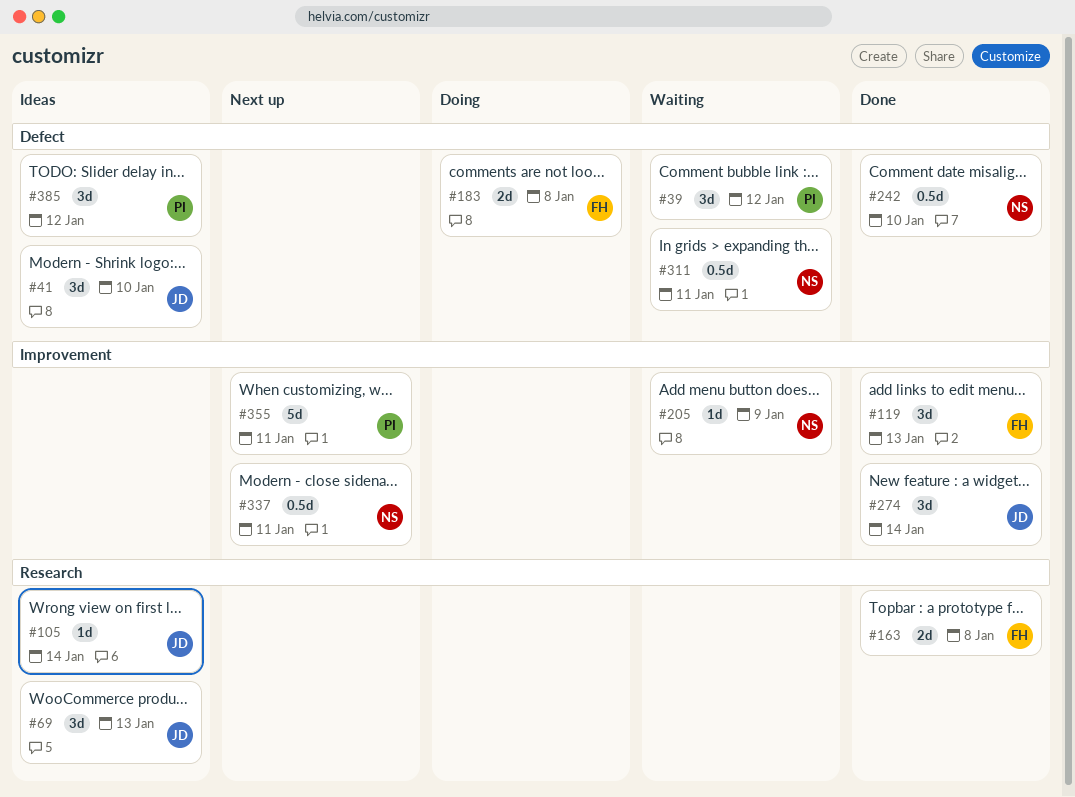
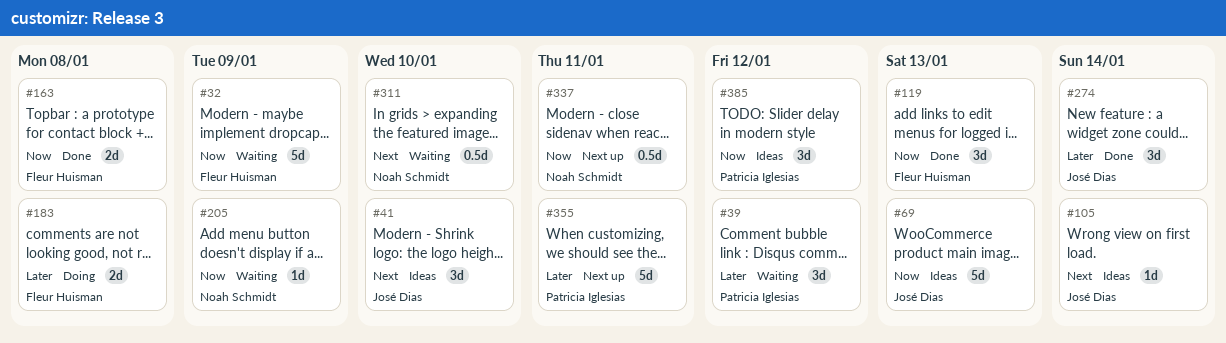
#32: none -> present
#69, estimate: 3d -> 5d
#242: present -> none
#311, due: Jan 11 -> Jan 10

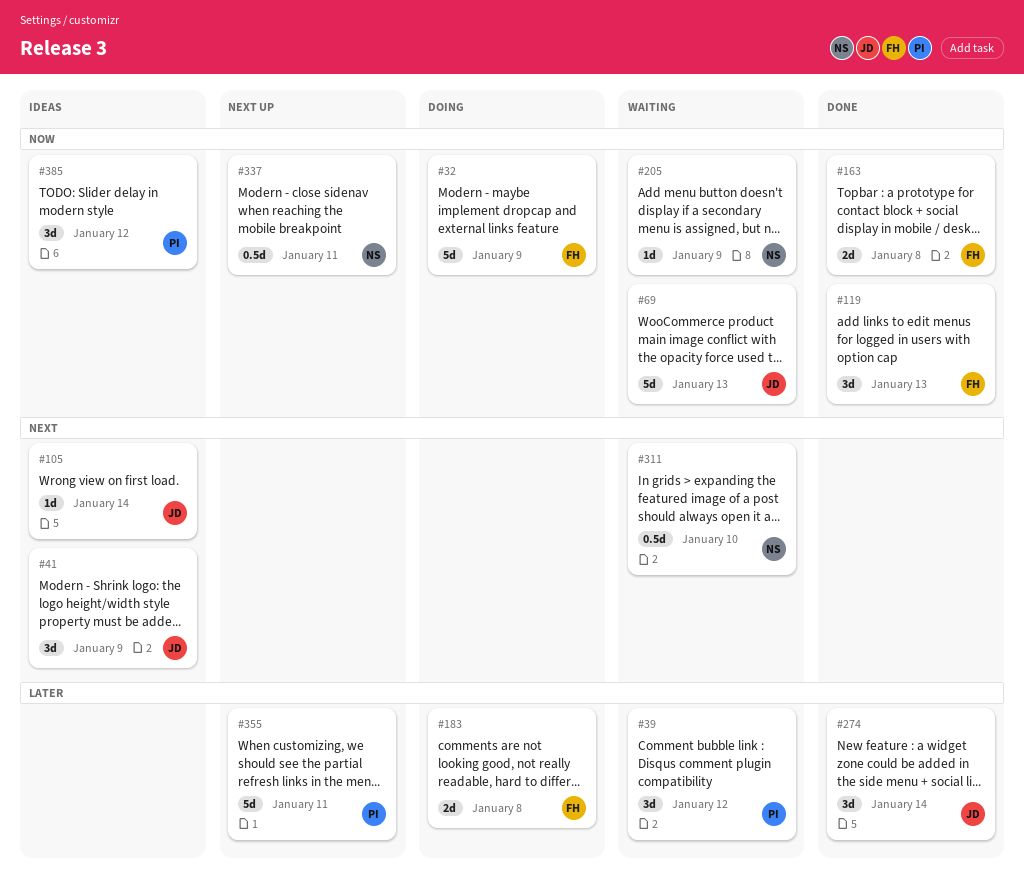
#32, status: Waiting -> Doing
#41, due: Jan 10 -> Jan 9
#69, status: Ideas -> Waiting

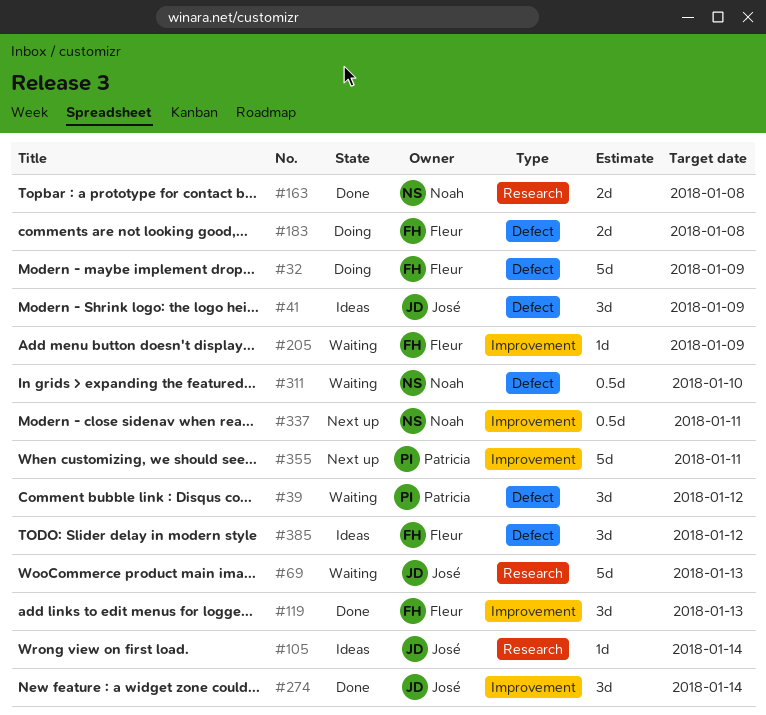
#163, owner: Fleur -> Noah
#205, owner: Noah -> Fleur
#385, owner: Patricia -> Fleur

